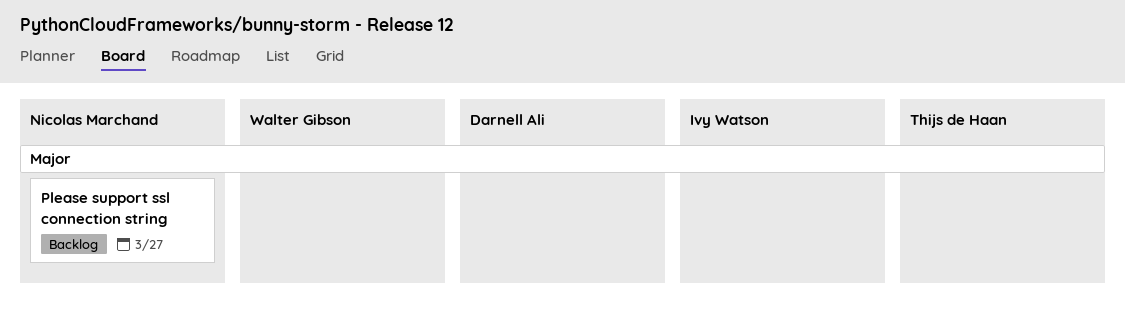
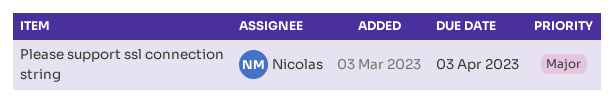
Please support ssl connection string, due: Mar 27 -> Apr 3

